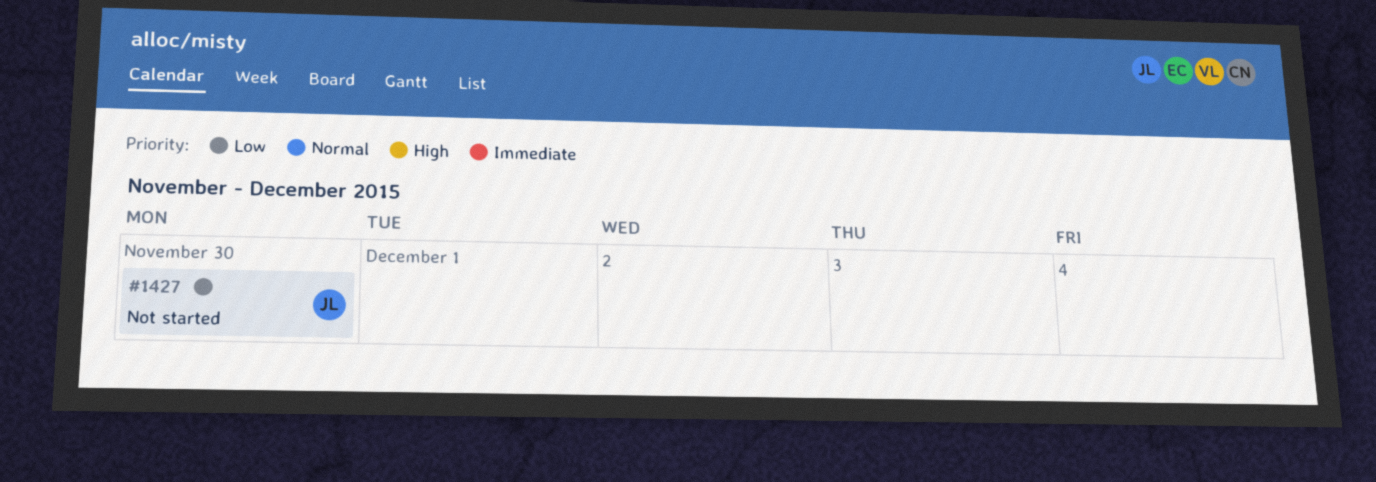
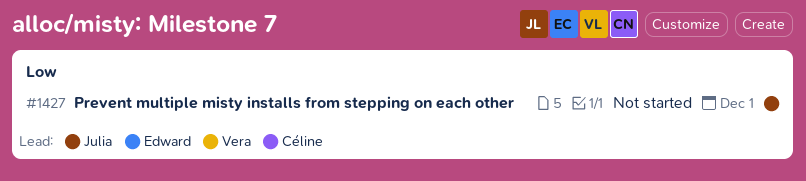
#1427, due: Nov 30 -> Dec 1

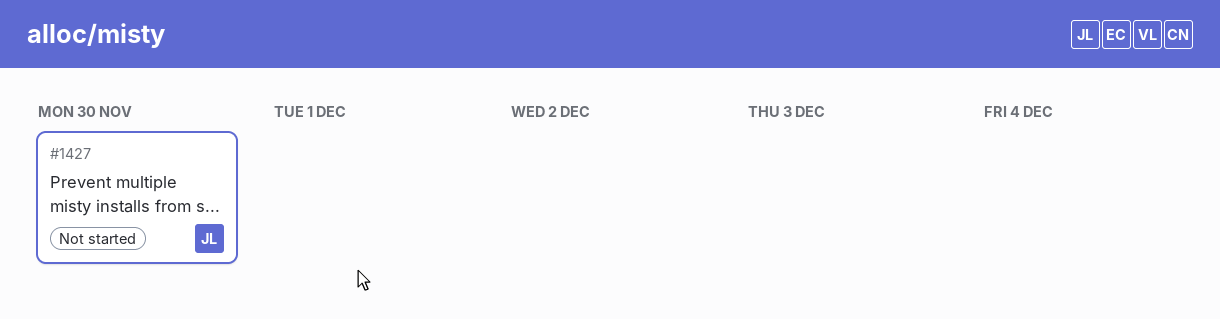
#1427, due: Dec 1 -> Nov 30

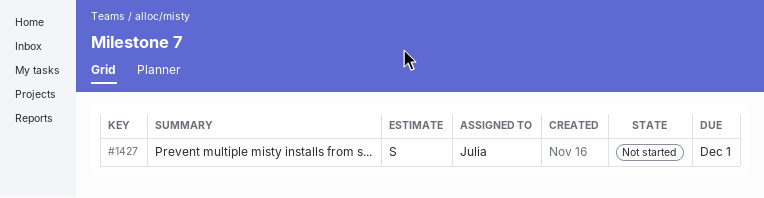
#1427, due: Nov 30 -> Dec 1

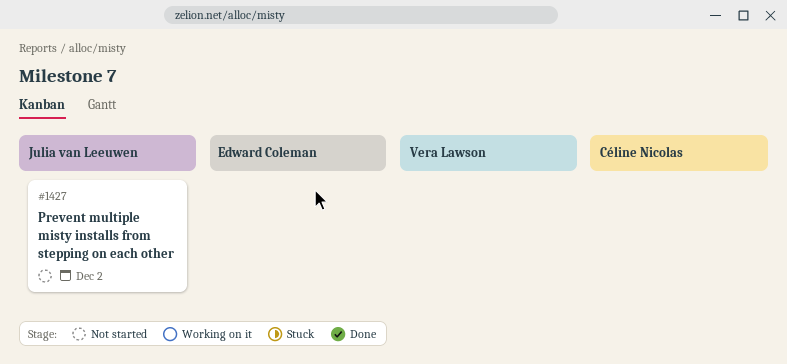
#1427, due: Dec 1 -> Dec 2

